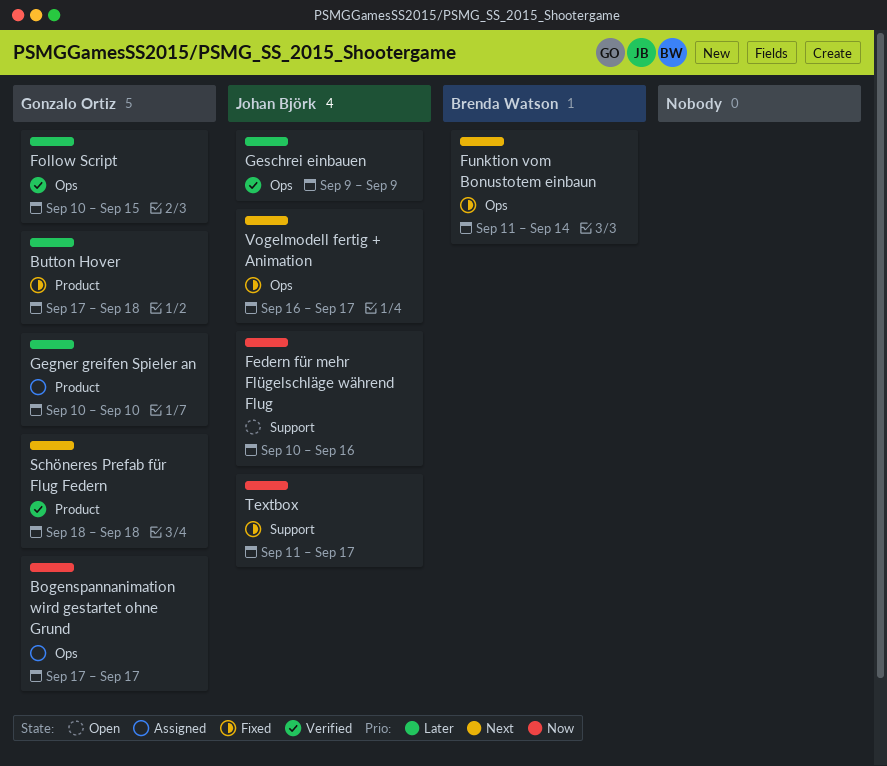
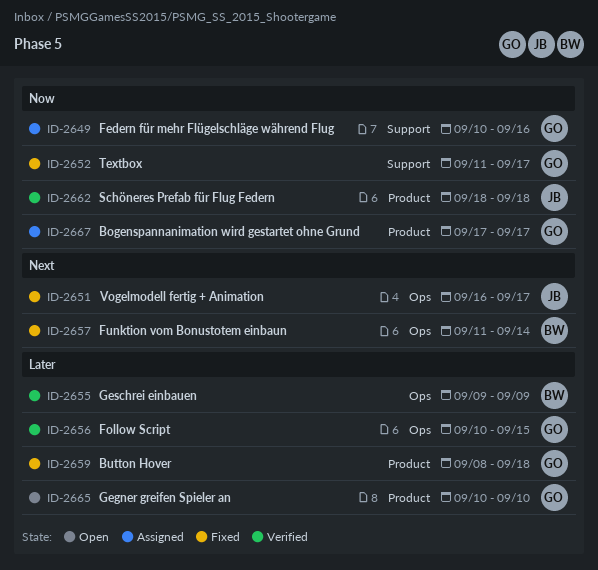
Bogenspannanimation wird gestartet ohne Grund, label: Ops -> Product
Button Hover, start: Sep 17 -> Sep 8
Federn für mehr Flügelschläge während Flug, status: Open -> Assigned
Federn für mehr Flügelschläge während Flug, owner: Johan Björk -> Gonzalo Ortiz
Gegner greifen Spieler an, status: Assigned -> Open
Geschrei einbauen, owner: Johan Björk -> Brenda Watson
Schöneres Prefab für Flug Federn, owner: Gonzalo Ortiz -> Johan Björk
Schöneres Prefab für Flug Federn, priority: Next -> Now
Textbox, owner: Johan Björk -> Gonzalo Ortiz

